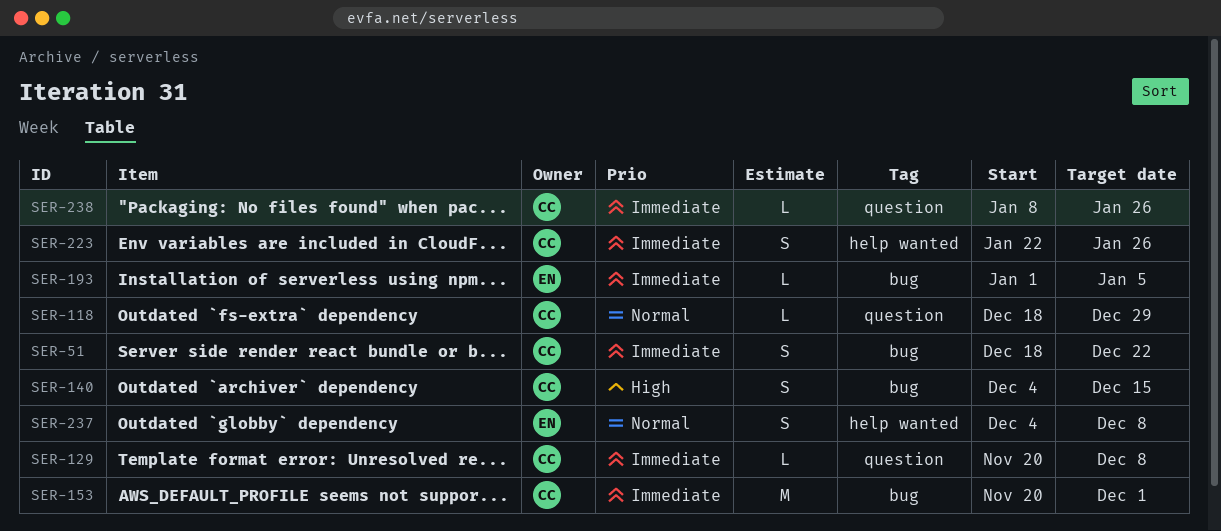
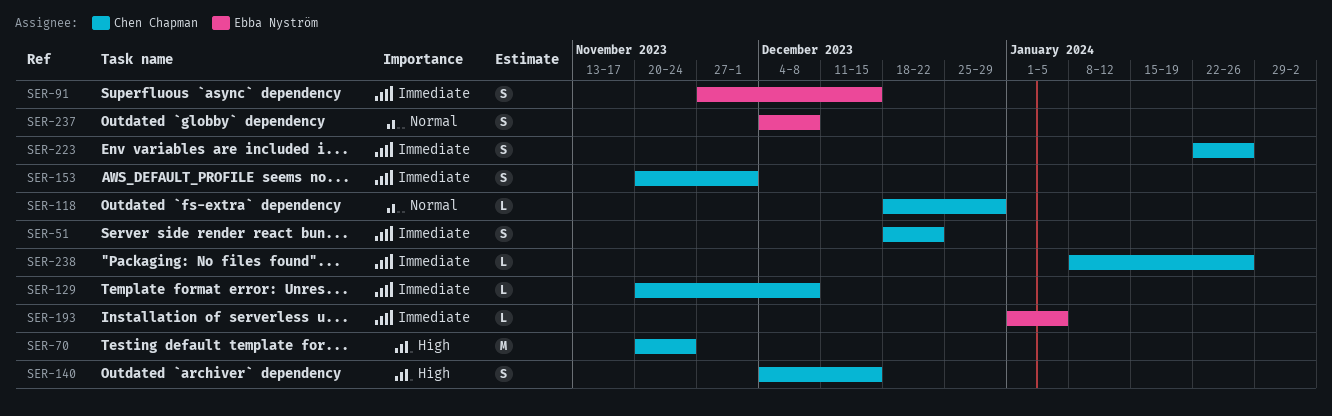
SER-70: none -> present
SER-91: none -> present
SER-153, estimate: M -> S

